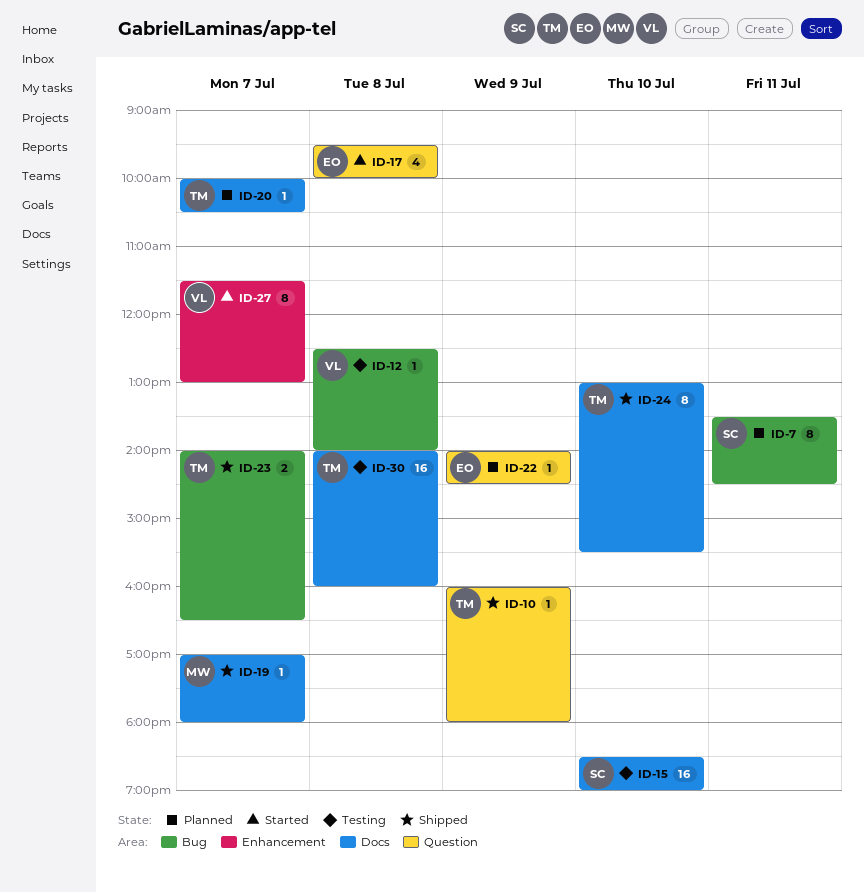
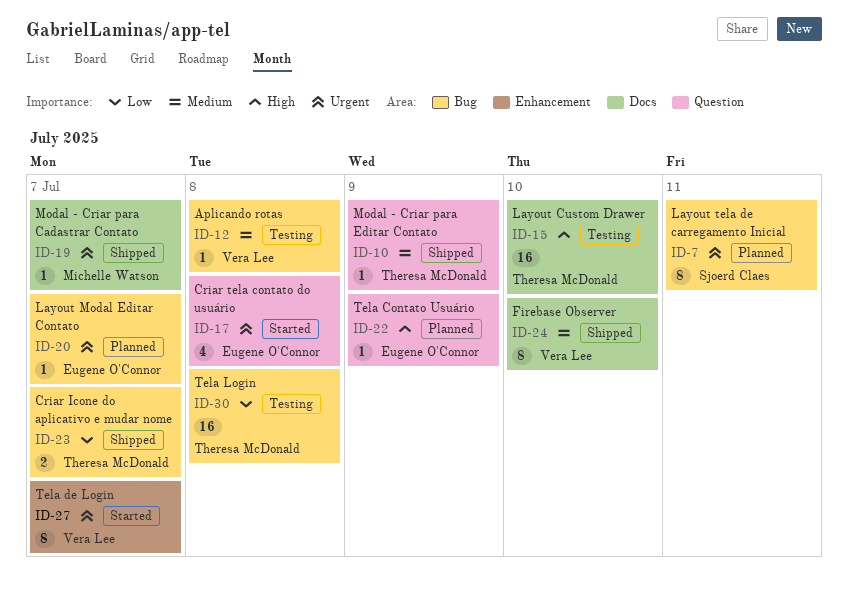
ID-15, owner: Sjoerd Claes -> Theresa McDonald
ID-20, owner: Theresa McDonald -> Eugene O'Connor
ID-20, label: Docs -> Bug
ID-24, owner: Theresa McDonald -> Vera Lee
ID-30, label: Docs -> Bug

